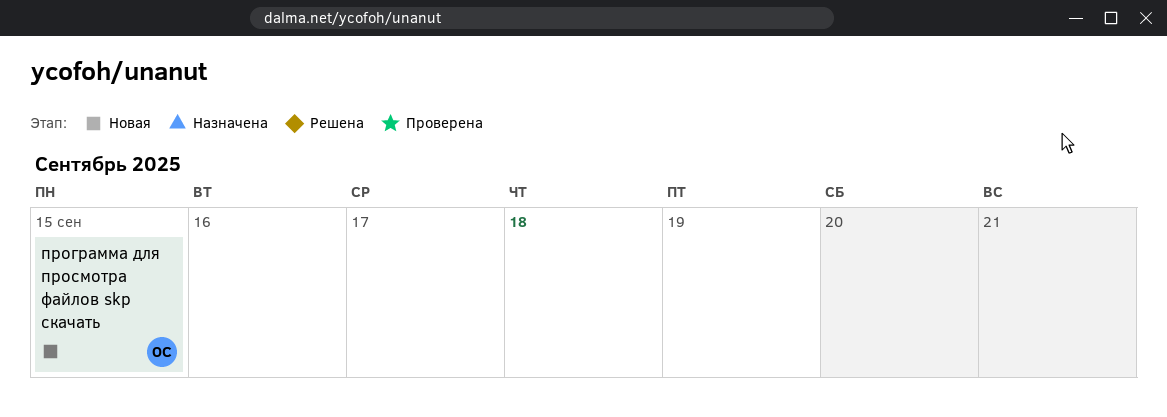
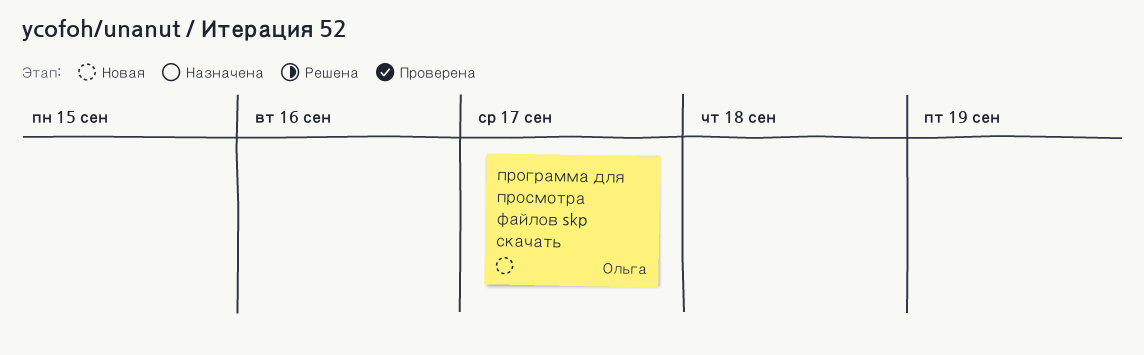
программа для просмотра файлов skp скачать, due: Sep 15 -> Sep 17

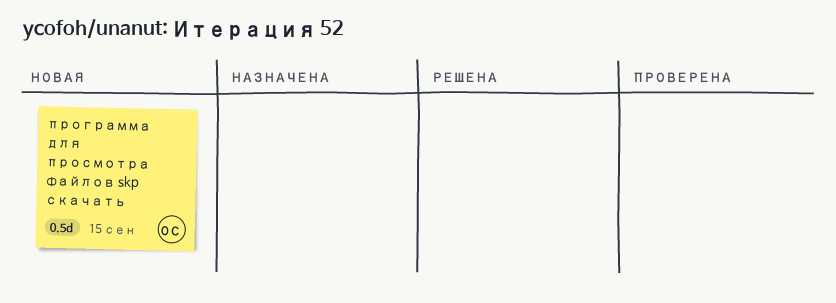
программа для просмотра файлов skp скачать, due: Sep 17 -> Sep 15

